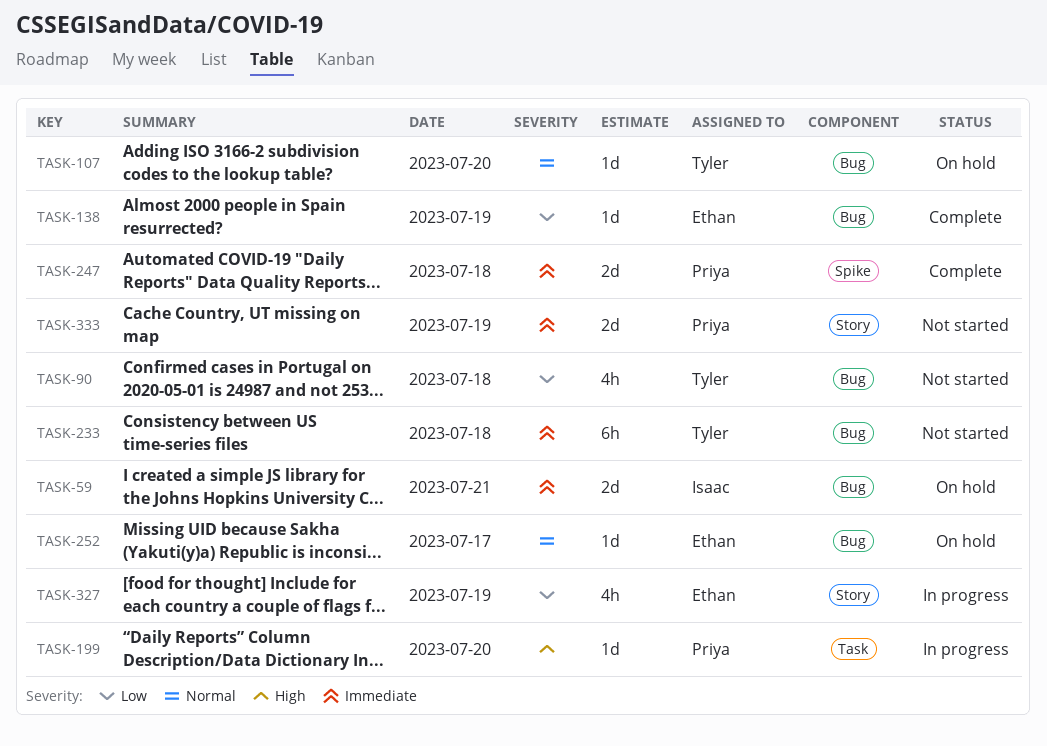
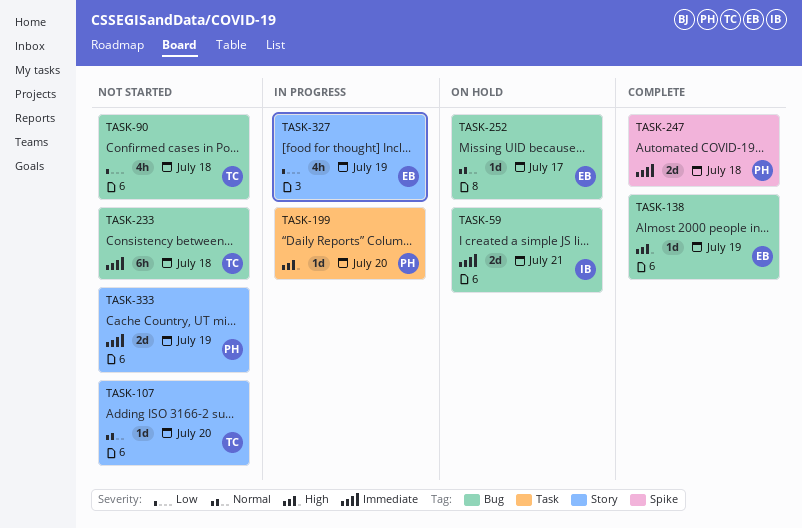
TASK-107, status: On hold -> Not started
TASK-107, label: Bug -> Story
TASK-138, priority: Low -> High

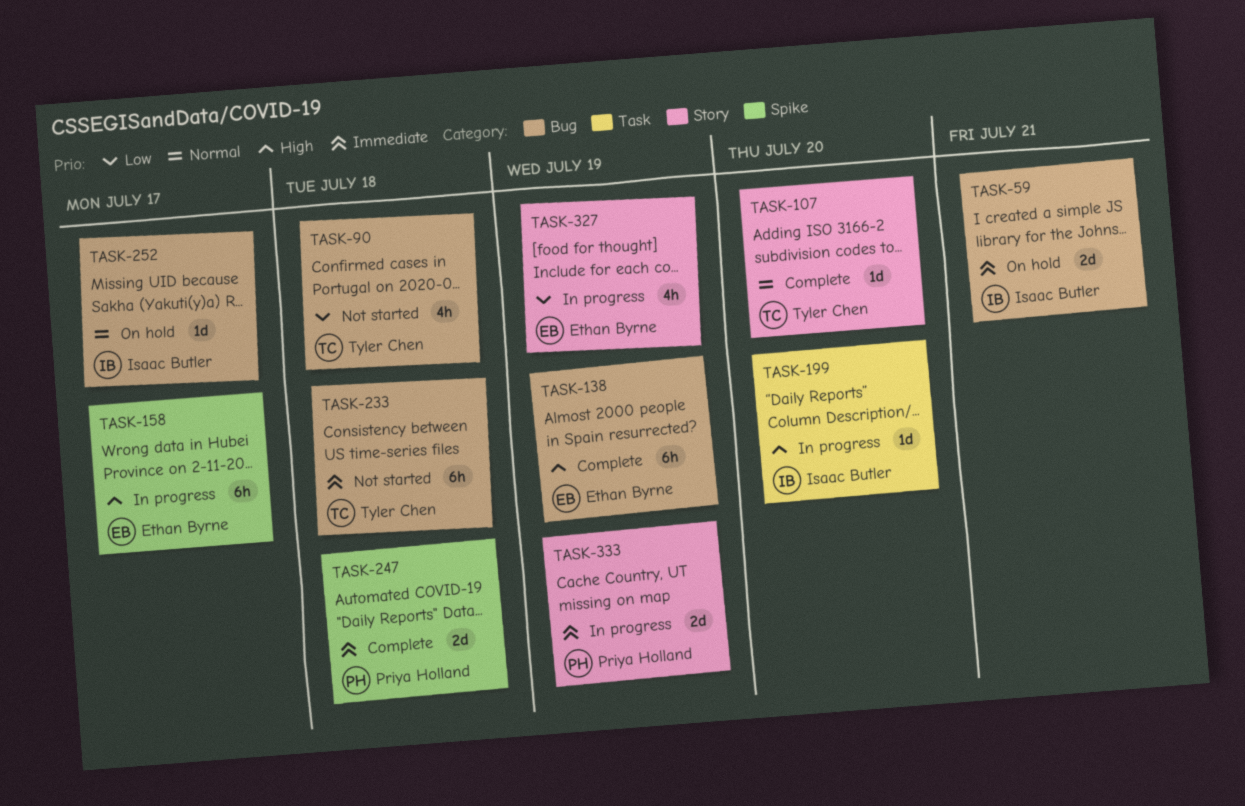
TASK-107, status: Not started -> Complete
TASK-138, estimate: 1d -> 6h
TASK-158: none -> present
TASK-199, owner: Priya Holland -> Isaac Butler
TASK-252, owner: Ethan Byrne -> Isaac Butler
TASK-333, status: Not started -> In progress

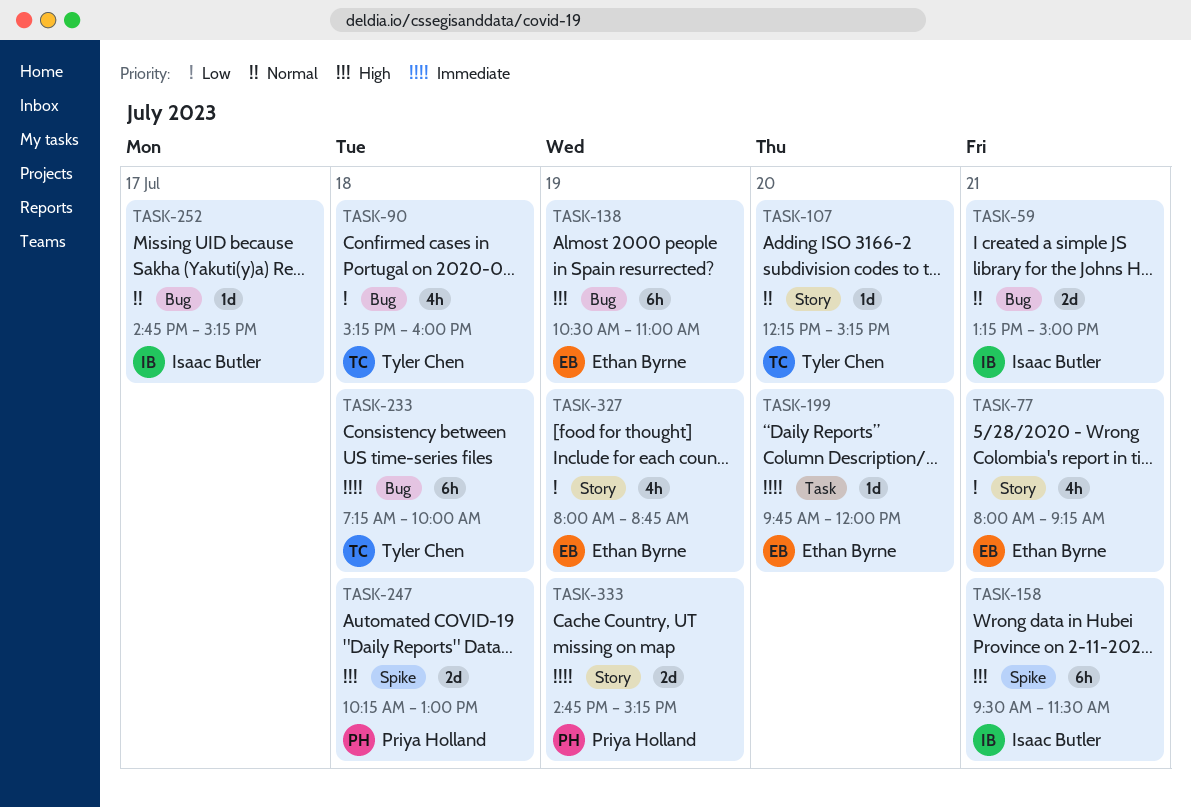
TASK-59, priority: Immediate -> Normal
TASK-77: none -> present
TASK-158, owner: Ethan Byrne -> Isaac Butler
TASK-158, day: Jul 17 -> Jul 21
TASK-199, owner: Isaac Butler -> Ethan Byrne
TASK-199, priority: High -> Immediate
TASK-247, priority: Immediate -> High

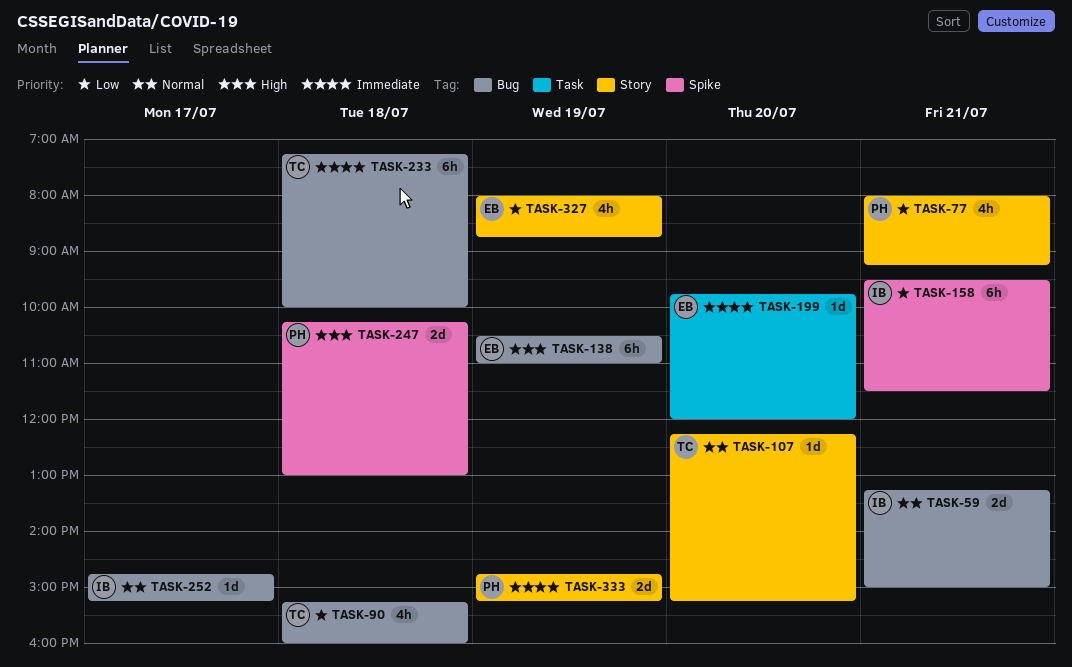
TASK-77, owner: Ethan Byrne -> Priya Holland
TASK-158, priority: High -> Low

